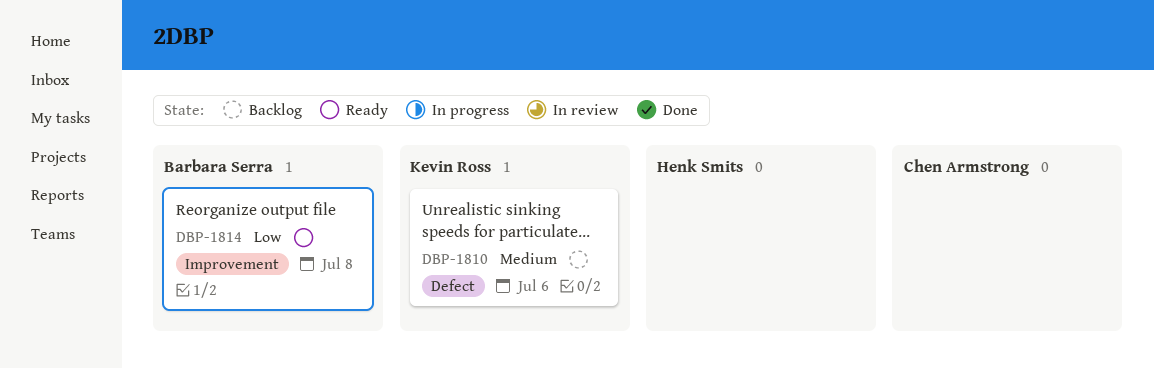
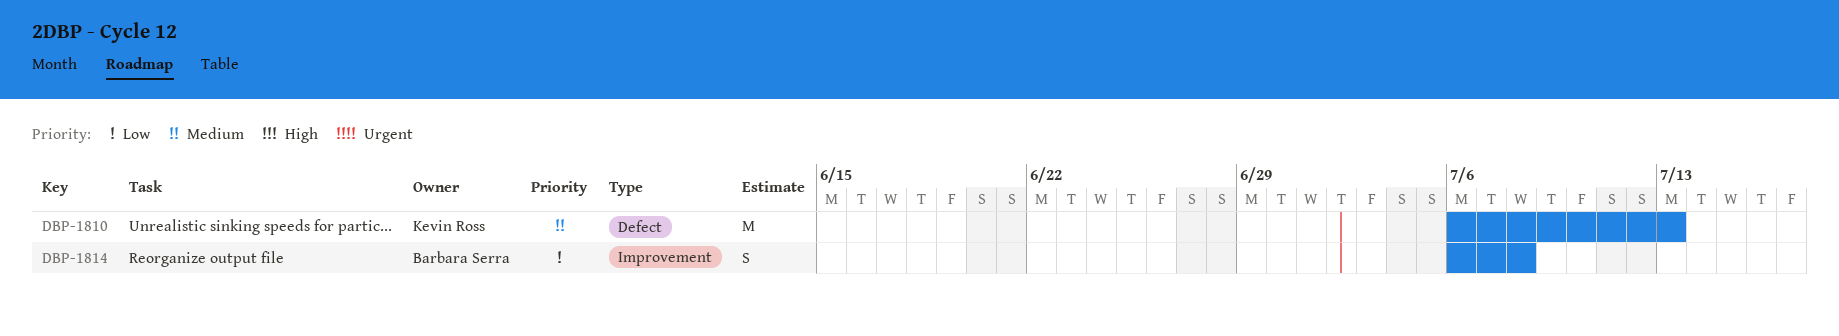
DBP-1810, due: Jul 6 -> Jul 13

